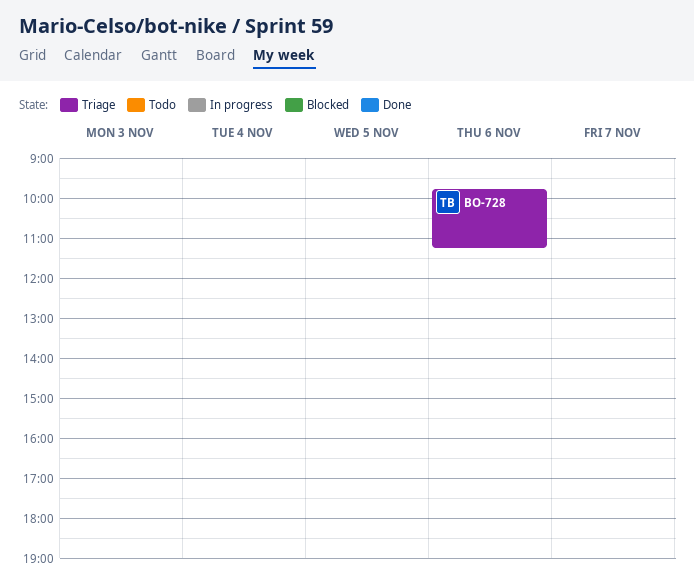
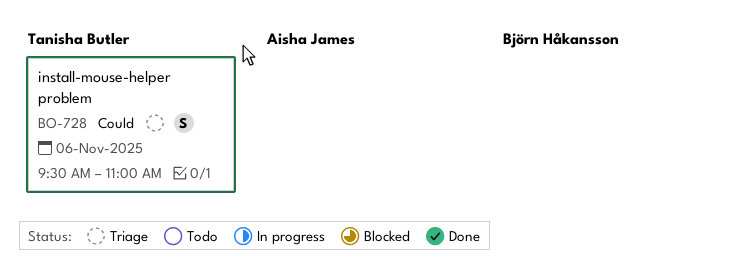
BO-728, begins: 09:45 -> 09:30
BO-728, ends: 11:15 -> 11:00

